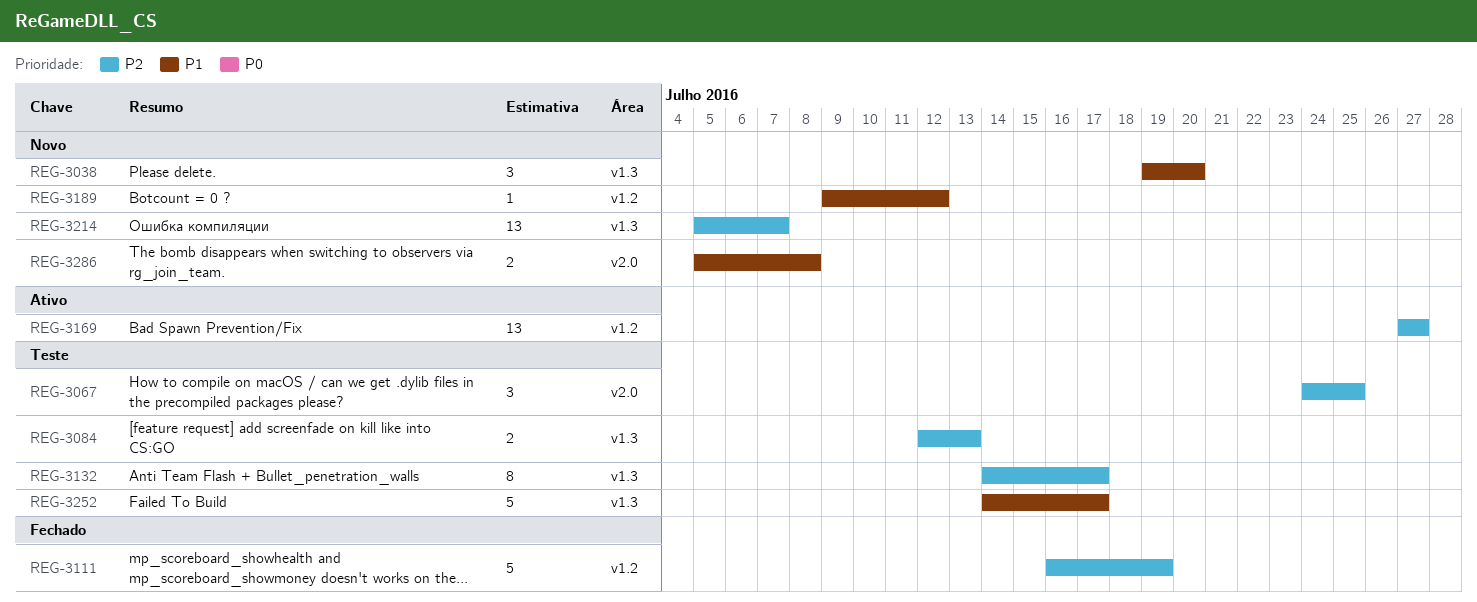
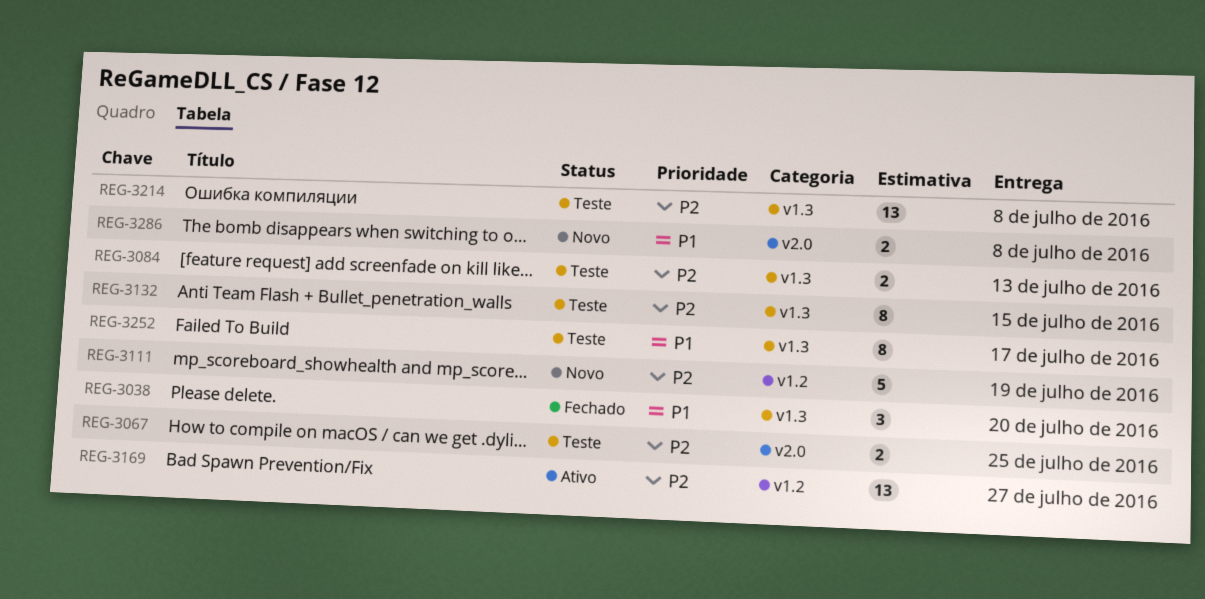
REG-3038, status: Novo -> Fechado
REG-3067, estimate: 3 -> 2
REG-3111, status: Fechado -> Novo
REG-3132, due: Jul 17 -> Jul 15
REG-3189: present -> none
REG-3214, status: Novo -> Teste
REG-3214, due: Jul 7 -> Jul 8
REG-3252, estimate: 5 -> 8

